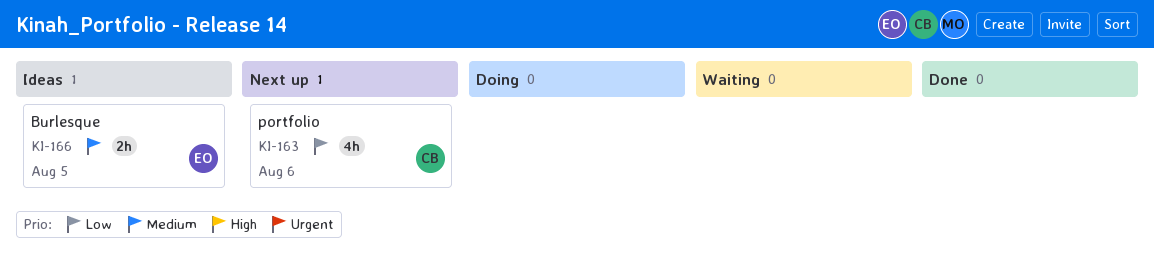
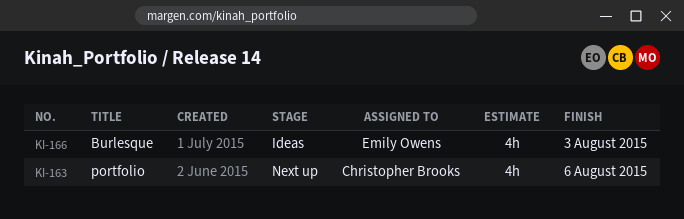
KI-166, estimate: 2h -> 4h
KI-166, due: Aug 5 -> Aug 3

